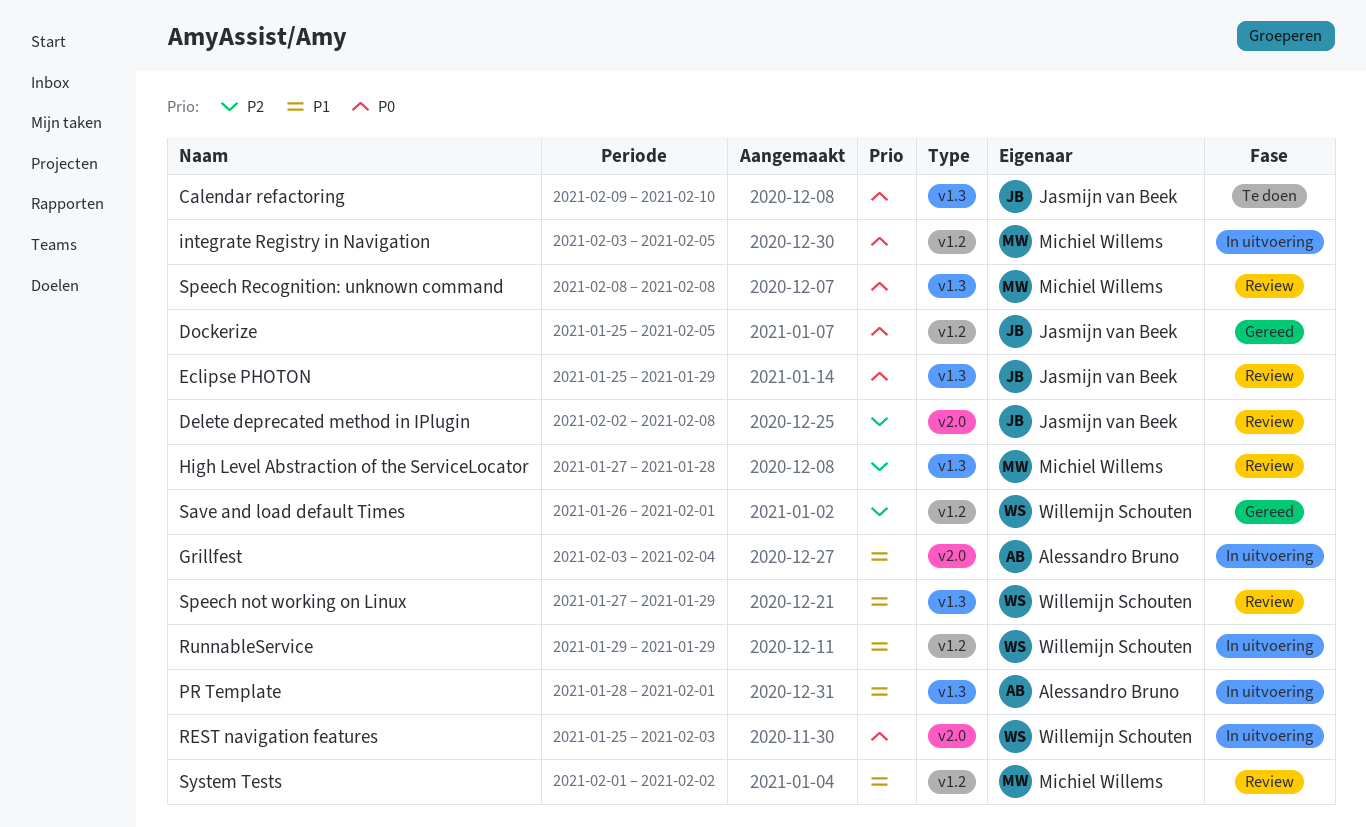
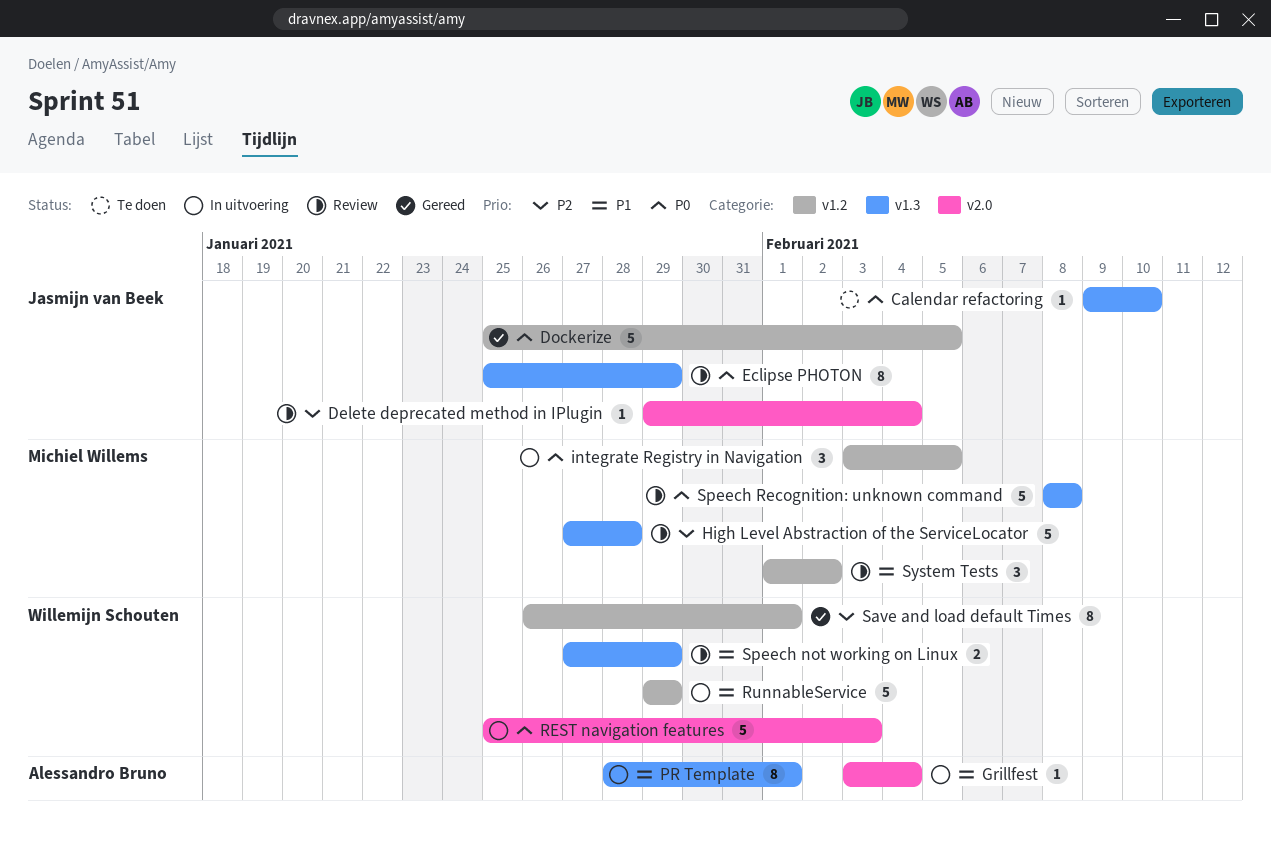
Delete deprecated method in IPlugin, start: Feb 2 -> Jan 29
Delete deprecated method in IPlugin, due: Feb 8 -> Feb 4

